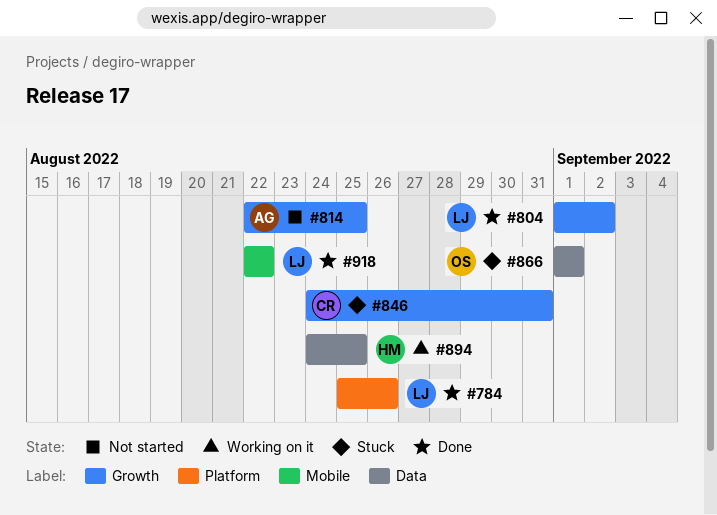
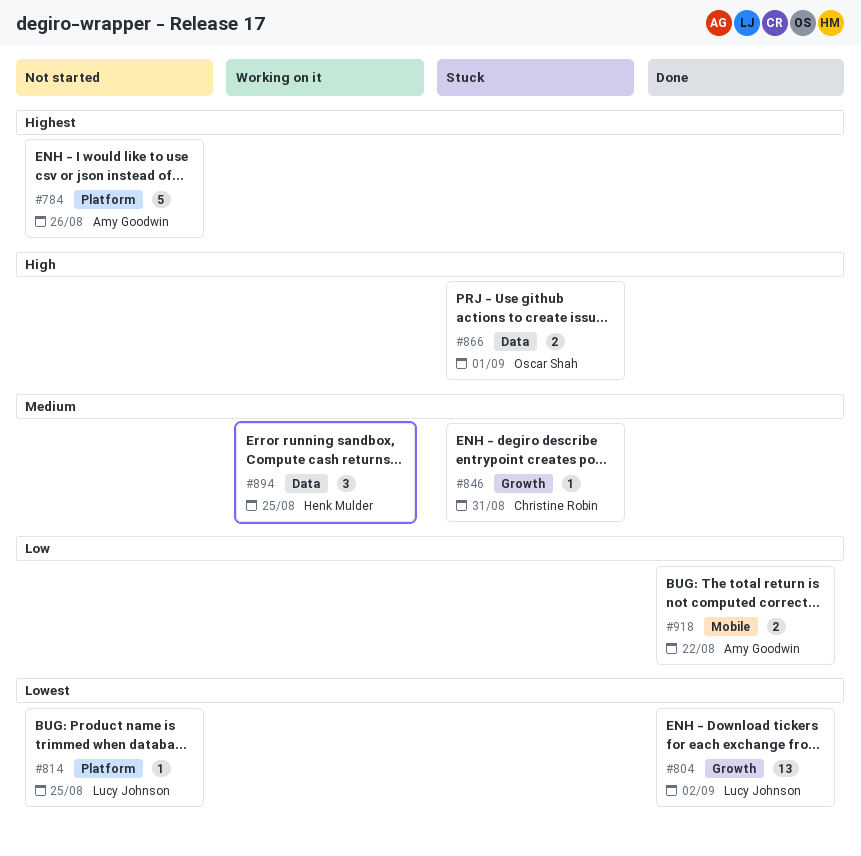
#784, status: Done -> Not started
#784, owner: Lucy Johnson -> Amy Goodwin
#814, owner: Amy Goodwin -> Lucy Johnson
#814, label: Growth -> Platform
#918, owner: Lucy Johnson -> Amy Goodwin

